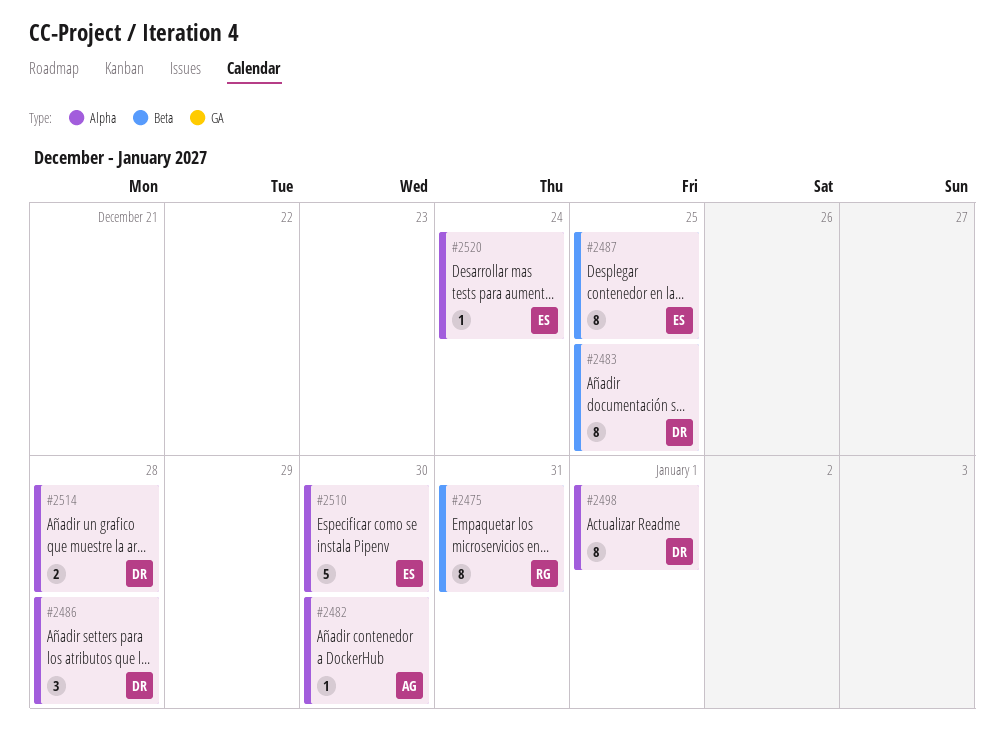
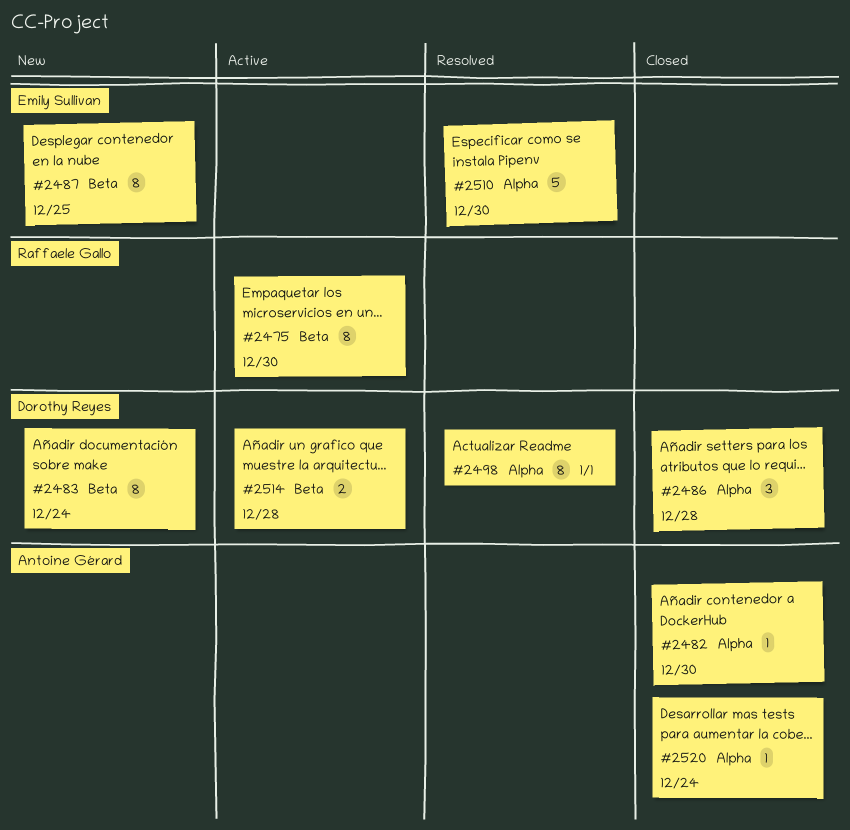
#2475, due: Dec 31 -> Dec 30
#2483, due: Dec 25 -> Dec 24
#2514, label: Alpha -> Beta
#2520, owner: Emily Sullivan -> Antoine Gérard

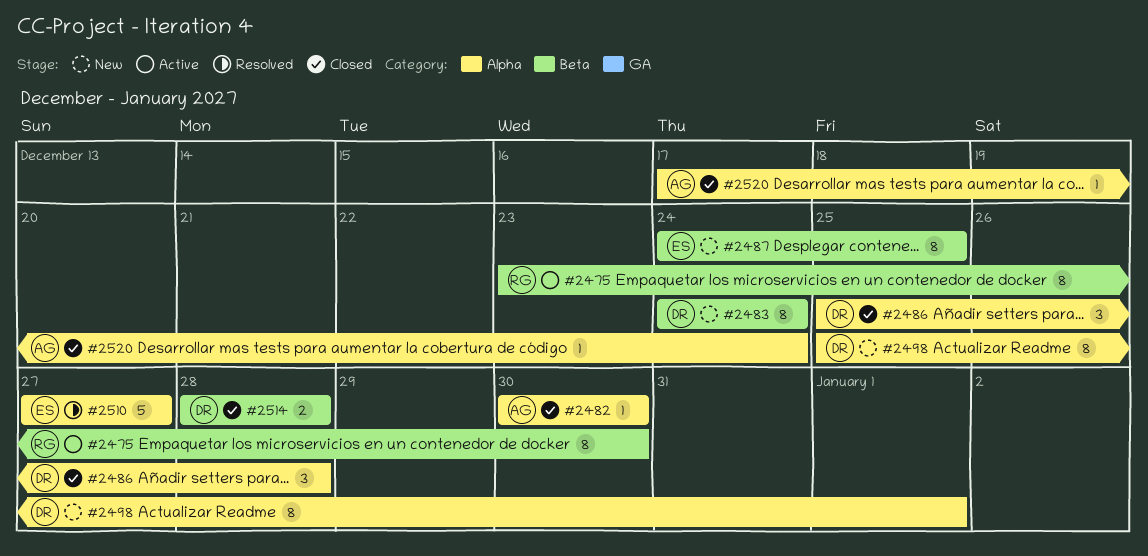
#2498, status: Resolved -> New
#2510, due: Dec 30 -> Dec 27
#2514, status: Active -> Closed

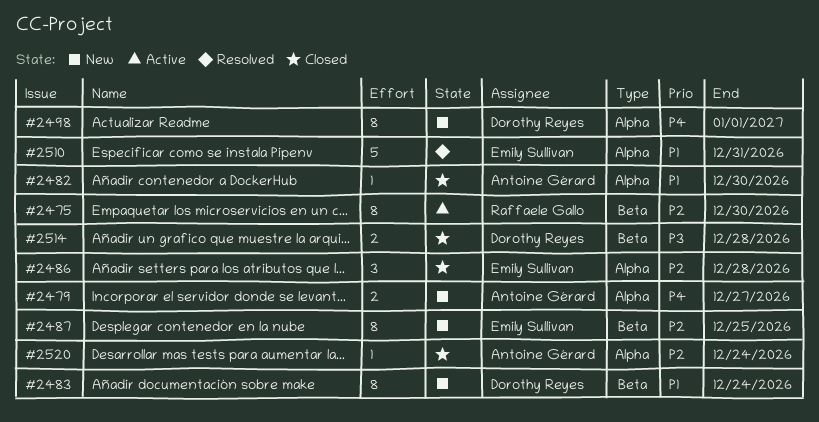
#2479: none -> present
#2486, owner: Dorothy Reyes -> Emily Sullivan
#2510, due: Dec 27 -> Dec 31

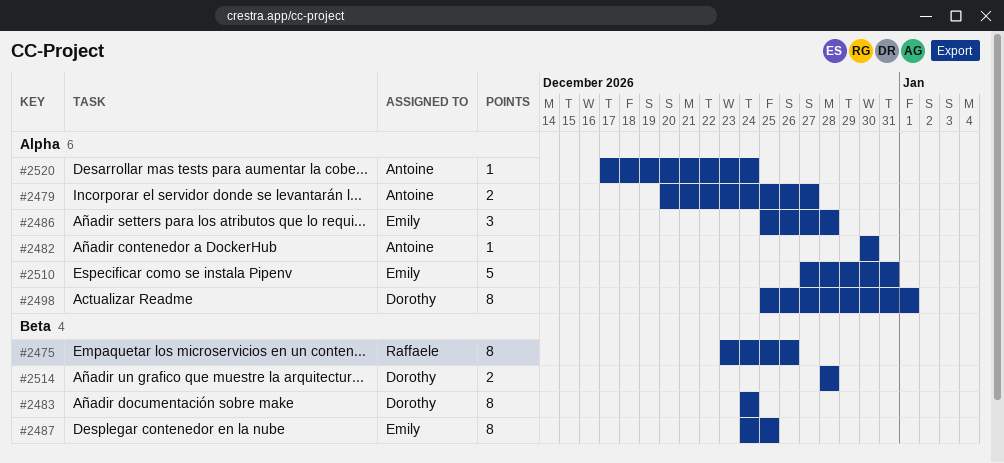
#2475, due: Dec 30 -> Dec 26

